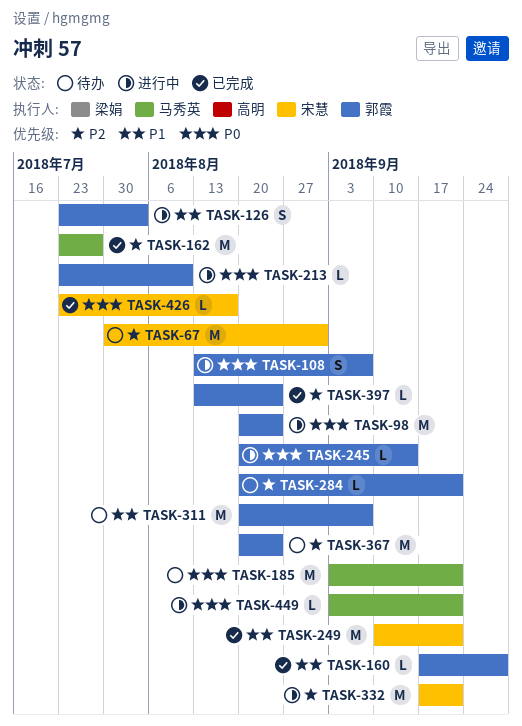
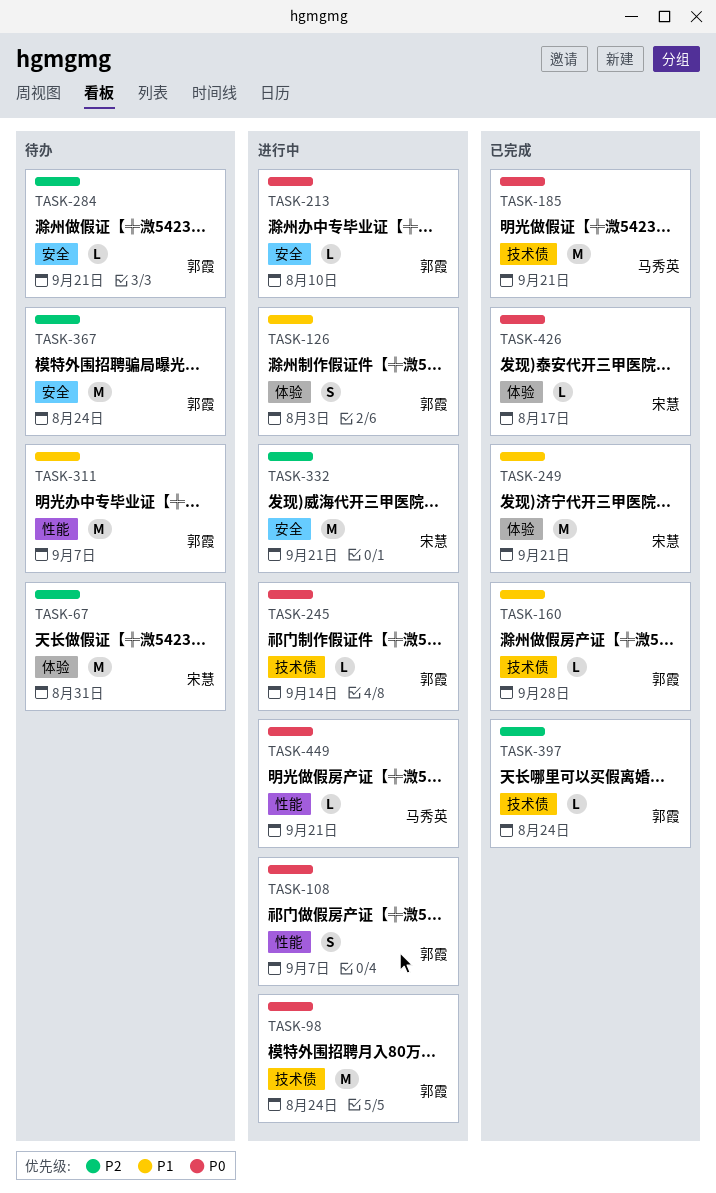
TASK-162: present -> none
TASK-185, status: 待办 -> 已完成

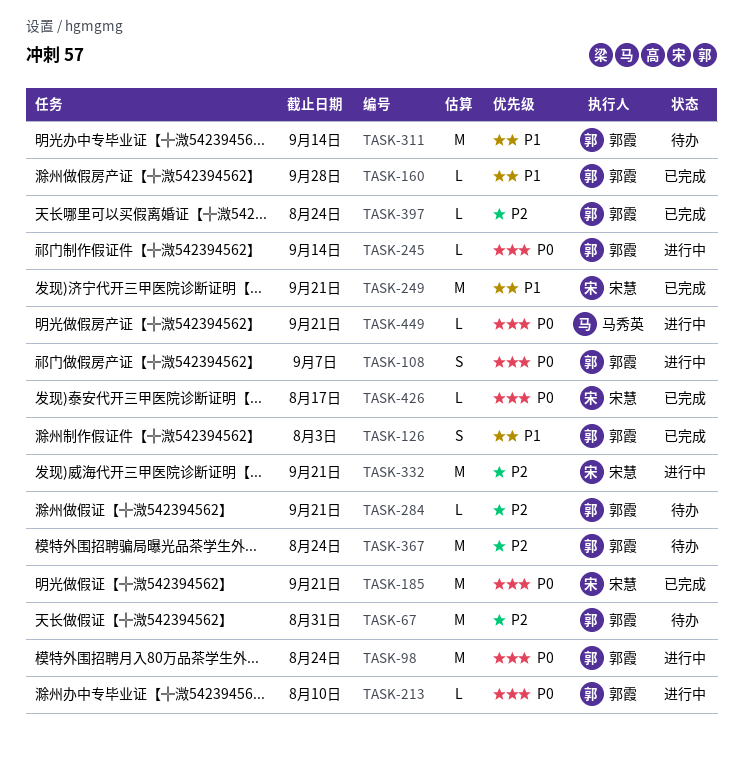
TASK-67, owner: 宋慧 -> 郭霞
TASK-126, status: 进行中 -> 已完成
TASK-185, owner: 马秀英 -> 宋慧
TASK-311, due: Sep 7 -> Sep 14

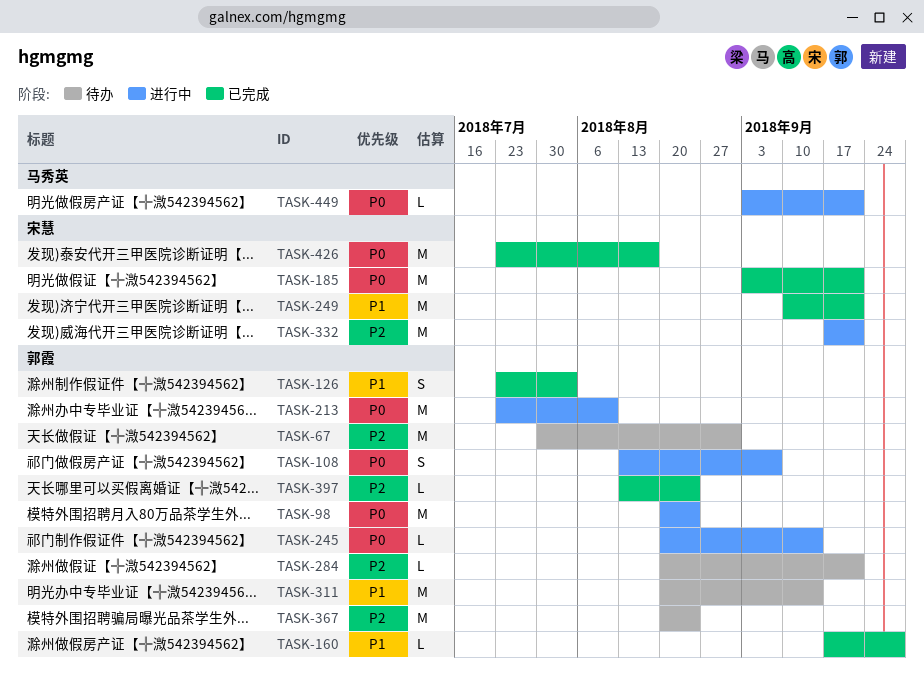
TASK-213, estimate: L -> M
TASK-426, estimate: L -> M

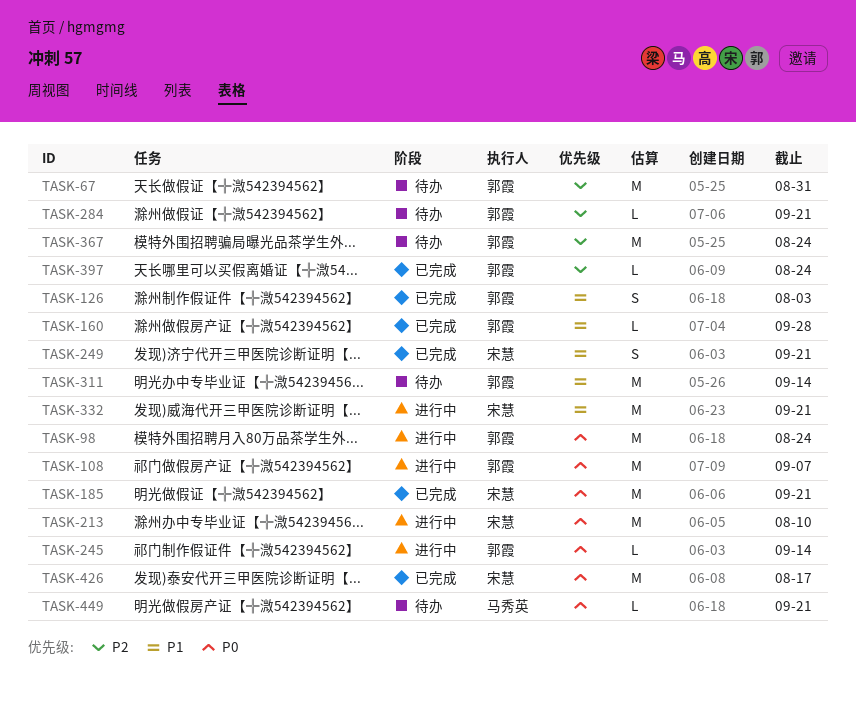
TASK-108, estimate: S -> M
TASK-213, owner: 郭霞 -> 宋慧
TASK-249, estimate: M -> S
TASK-332, priority: P2 -> P1
TASK-449, status: 进行中 -> 待办

